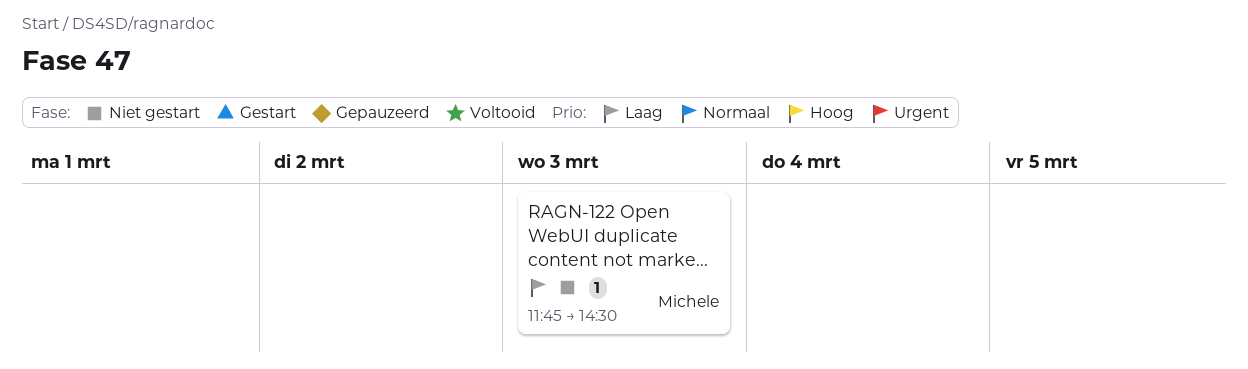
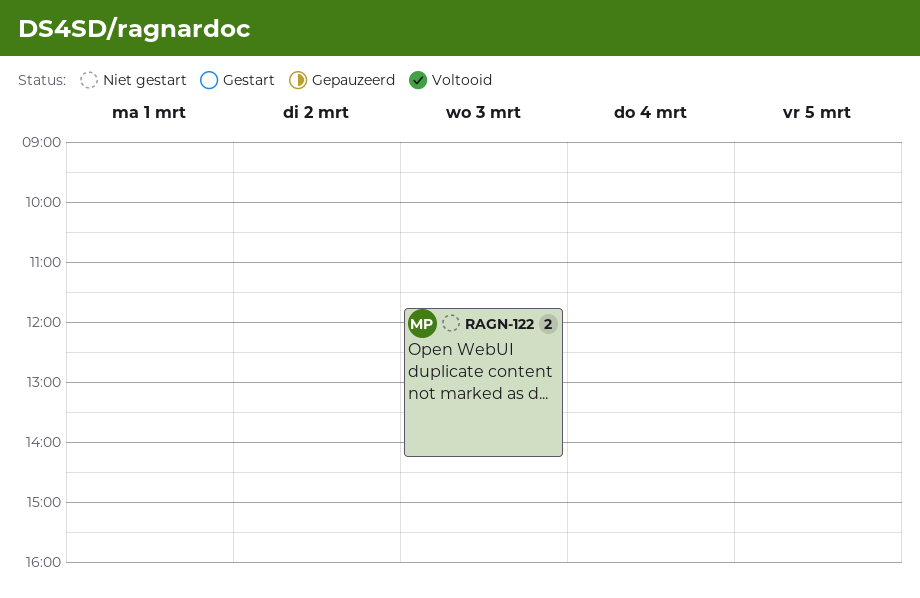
RAGN-122, estimate: 1 -> 2
RAGN-122, ends: 14:30 -> 14:15

